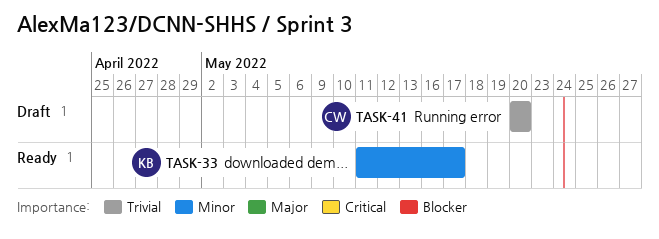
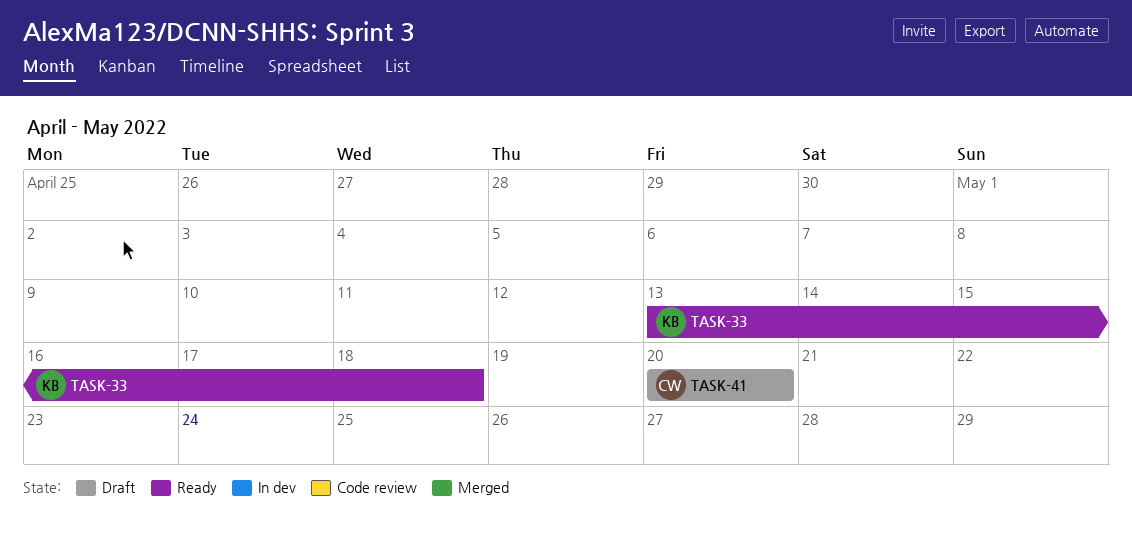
TASK-33, start: May 11 -> May 13
TASK-33, due: May 17 -> May 18

